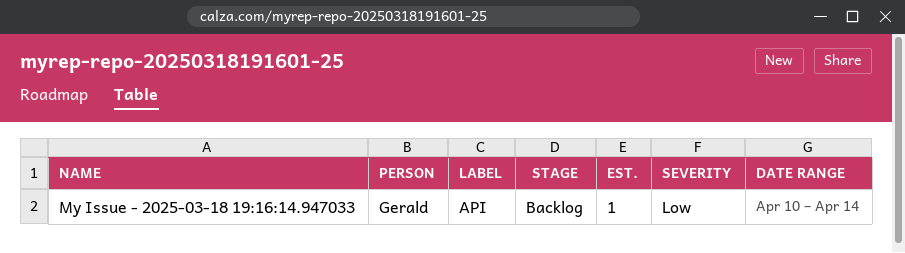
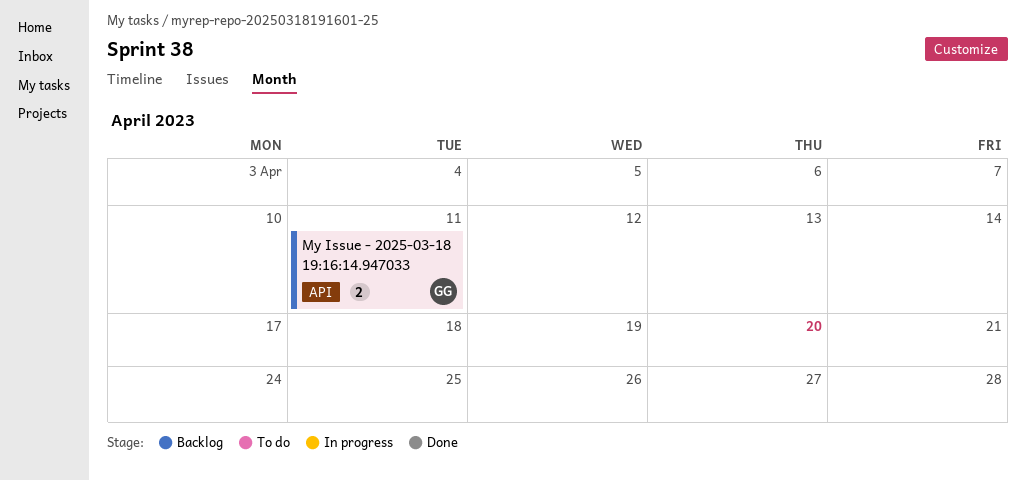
My Issue - 2025-03-18 19:16:14.947033, estimate: 1 -> 2
My Issue - 2025-03-18 19:16:14.947033, due: Apr 14 -> Apr 11

